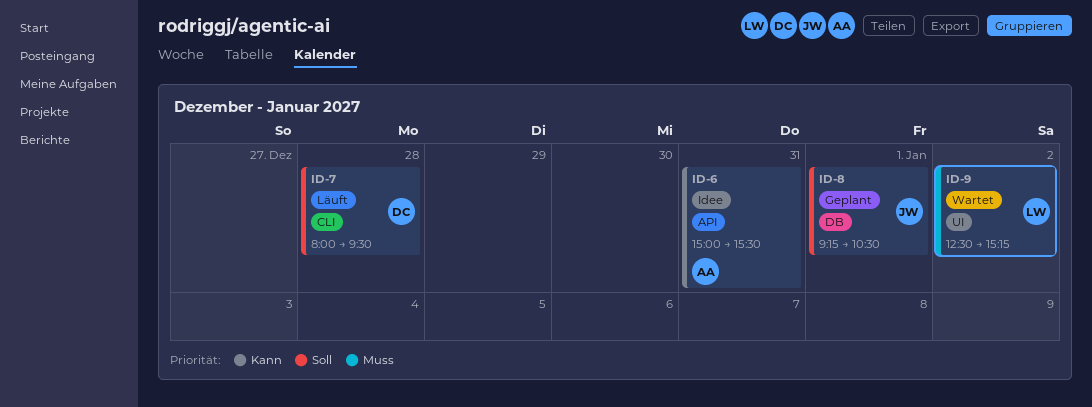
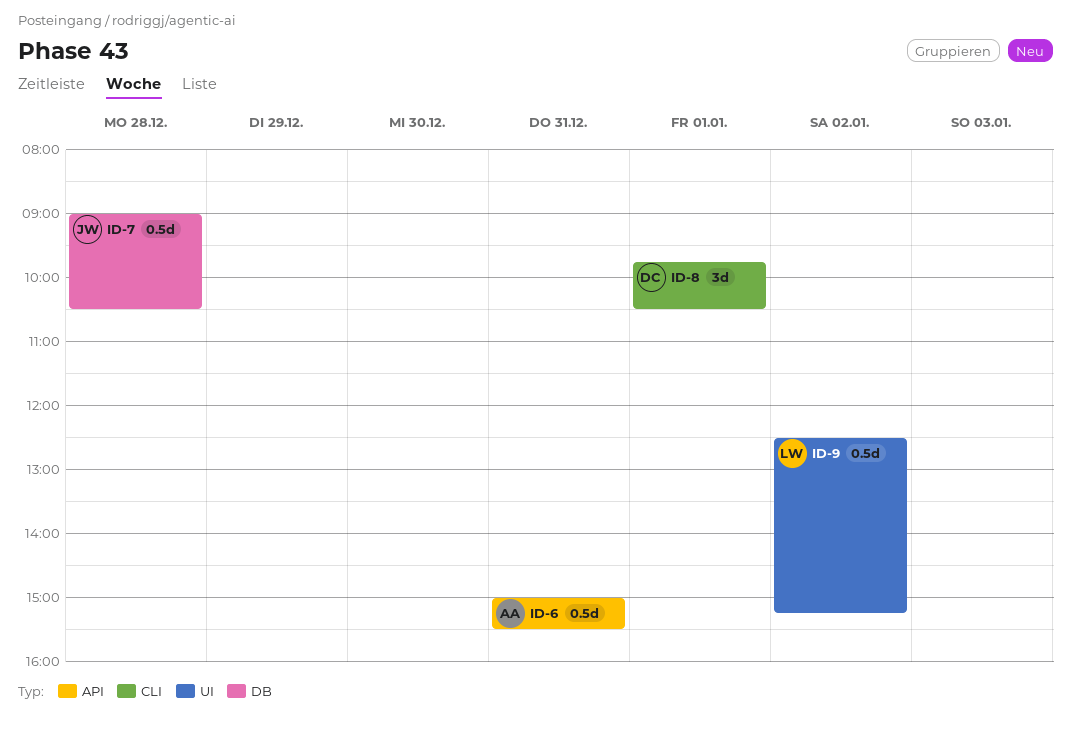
ID-7, owner: DC -> JW
ID-7, label: CLI -> DB
ID-7, begins: 08:00 -> 09:00
ID-7, ends: 09:30 -> 10:30
ID-8, owner: JW -> DC
ID-8, label: DB -> CLI
ID-8, begins: 09:15 -> 09:45

